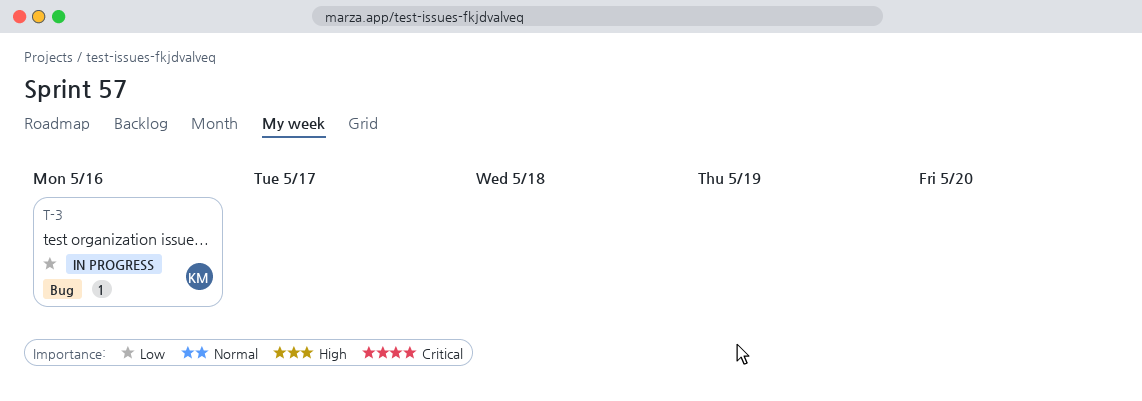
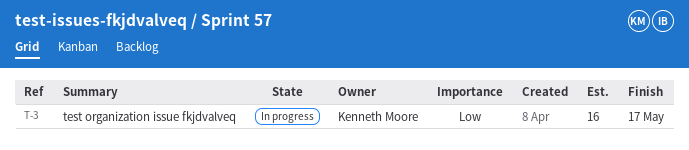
T-3, estimate: 1 -> 16
T-3, due: May 16 -> May 17

